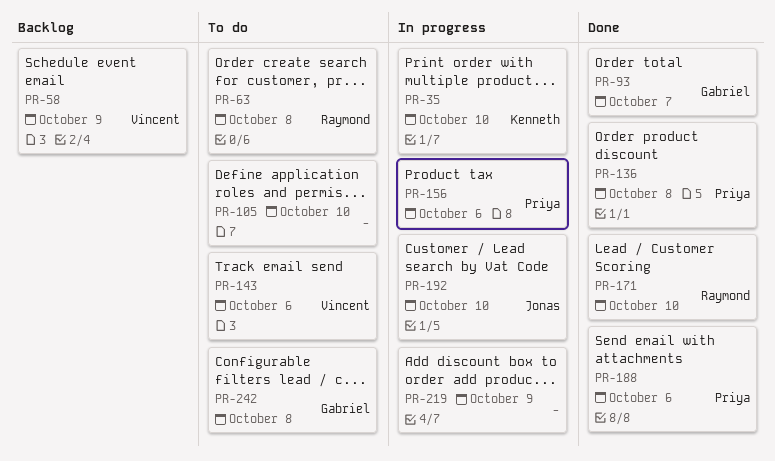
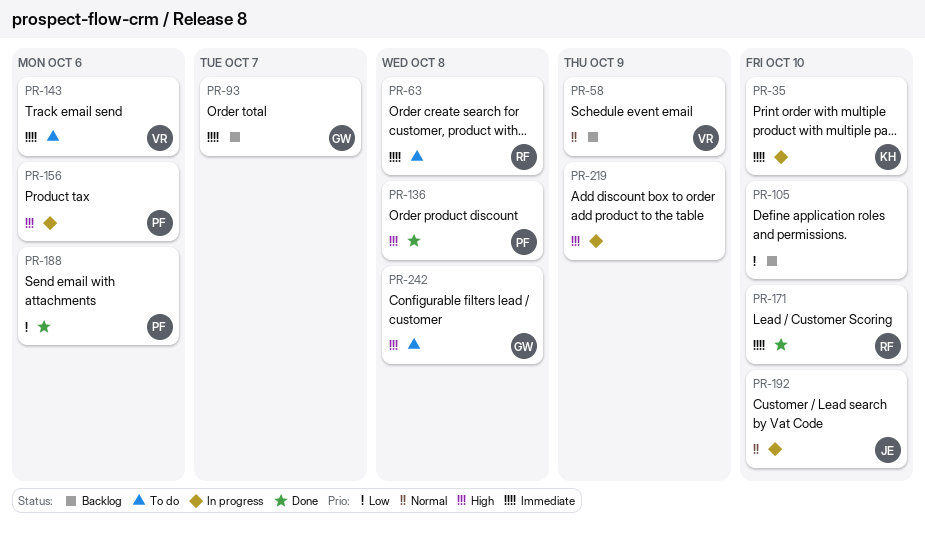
PR-93, status: Done -> Backlog
PR-105, status: To do -> Backlog

